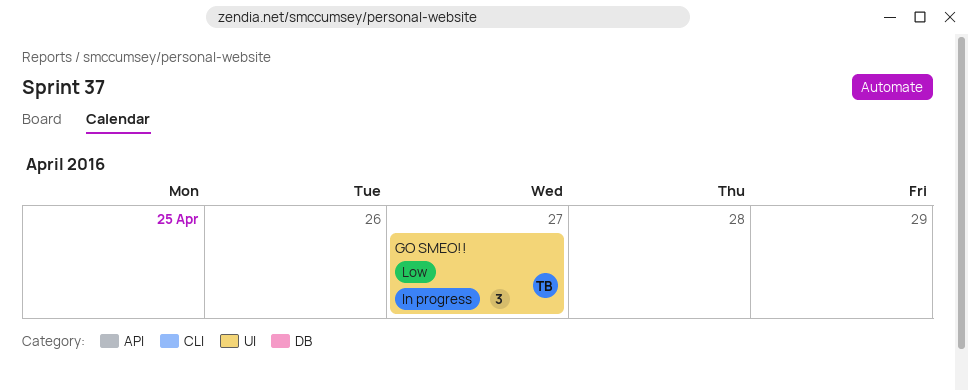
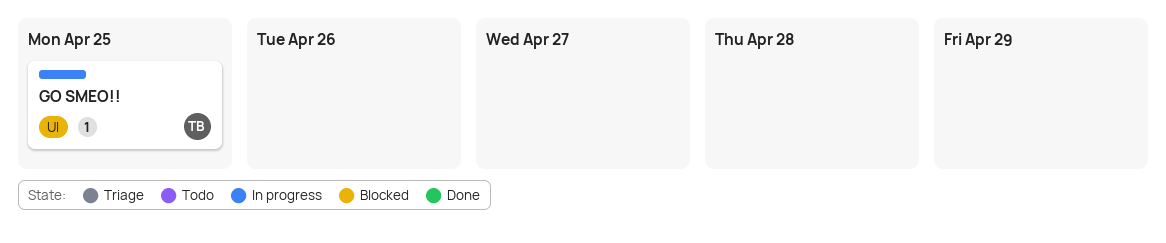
GO SMEO!!, estimate: 3 -> 1
GO SMEO!!, due: Apr 27 -> Apr 25

